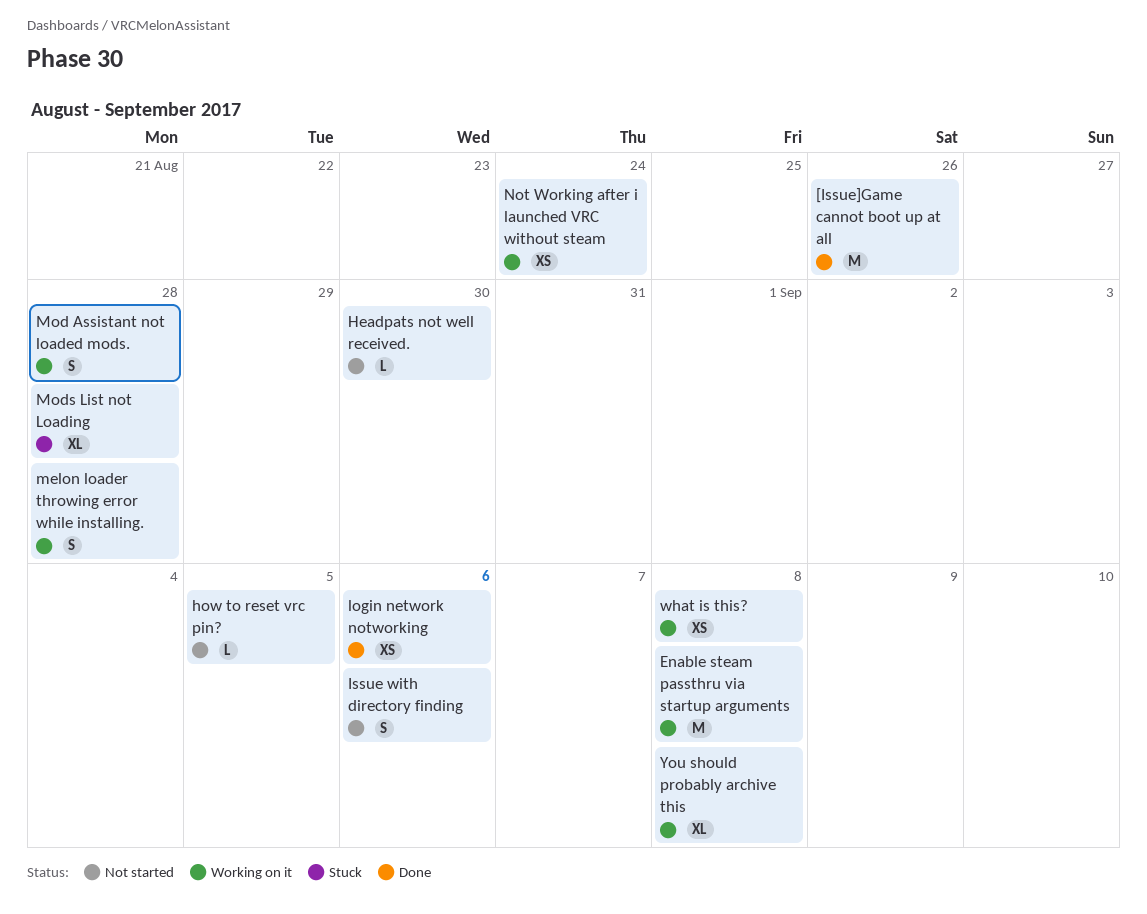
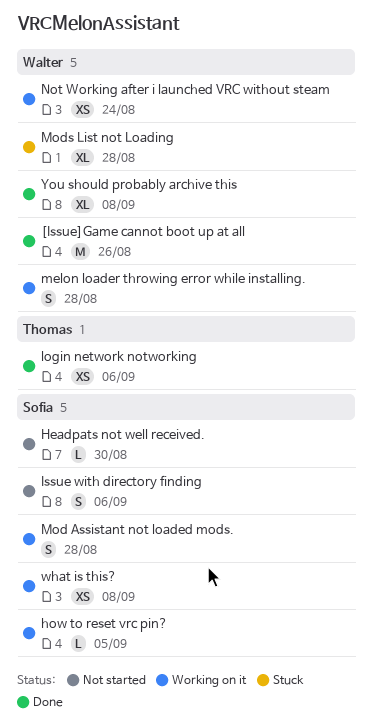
Enable steam passthru via startup arguments: present -> none
how to reset vrc pin?, status: Not started -> Working on it
You should probably archive this, status: Working on it -> Done

